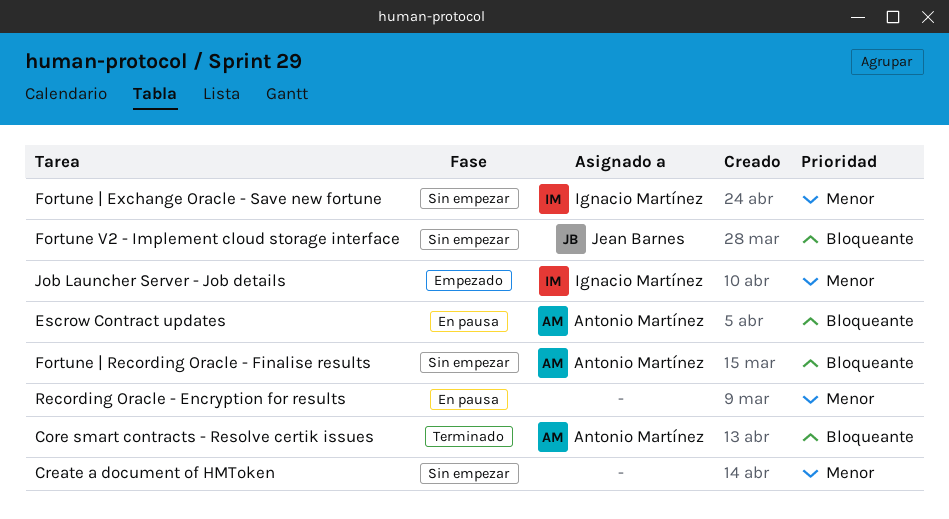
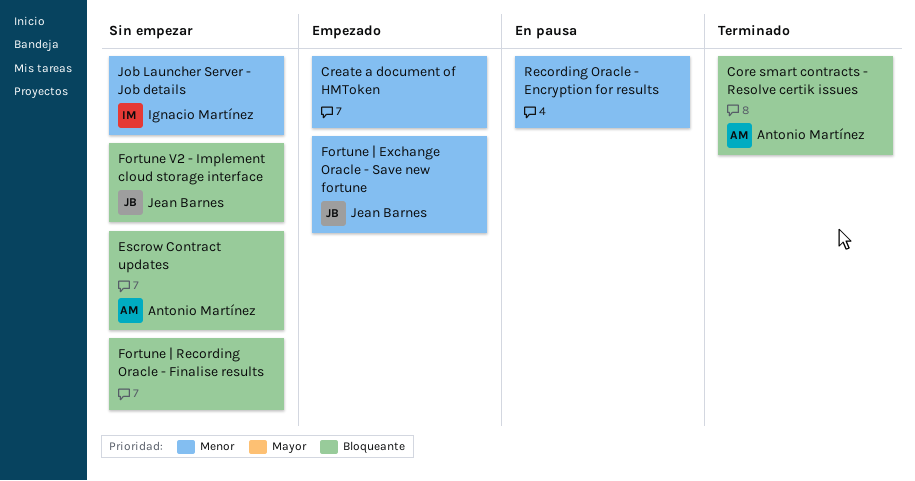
Create a document of HMToken, status: Sin empezar -> Empezado
Escrow Contract updates, status: En pausa -> Sin empezar
Fortune | Exchange Oracle - Save new fortune, status: Sin empezar -> Empezado
Fortune | Exchange Oracle - Save new fortune, owner: Ignacio Martínez -> Jean Barnes
Fortune | Recording Oracle - Finalise results, owner: Antonio Martínez -> none
Job Launcher Server - Job details, status: Empezado -> Sin empezar

